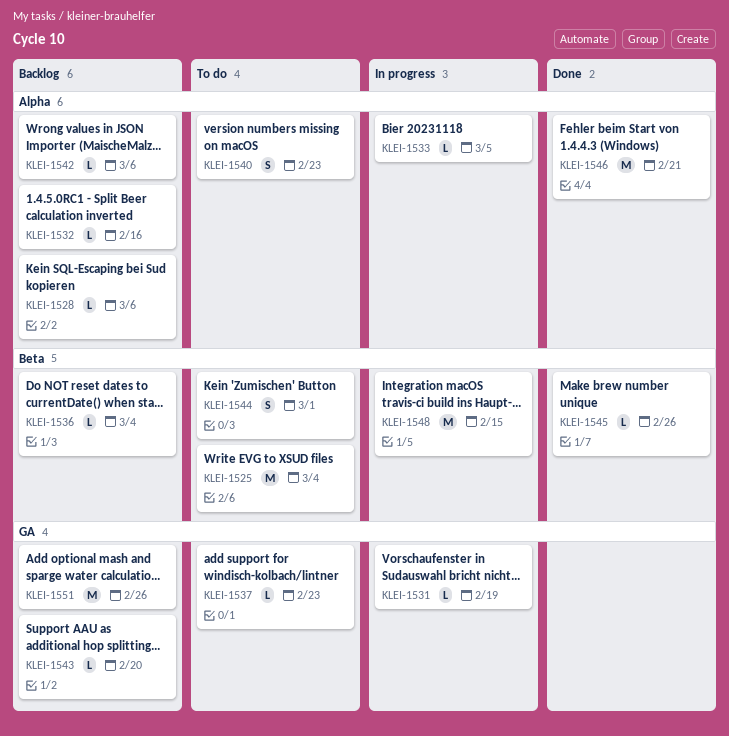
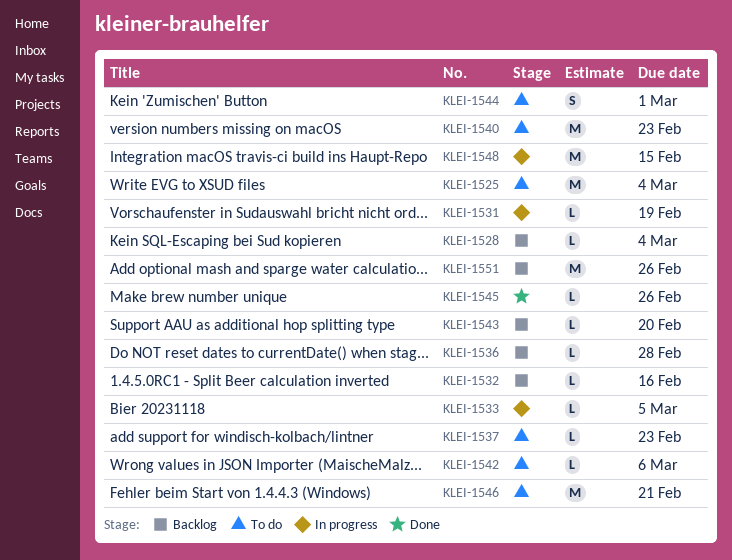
KLEI-1528, due: Mar 6 -> Mar 4
KLEI-1536, due: Mar 4 -> Feb 28
KLEI-1540, estimate: S -> M
KLEI-1542, status: Backlog -> To do
KLEI-1546, status: Done -> To do

